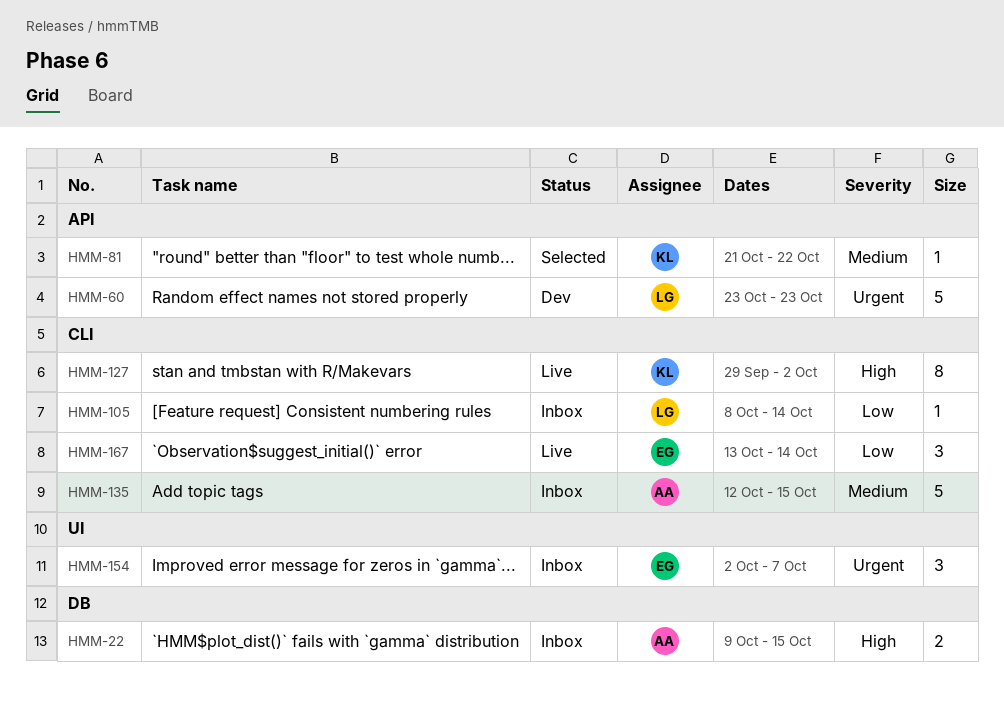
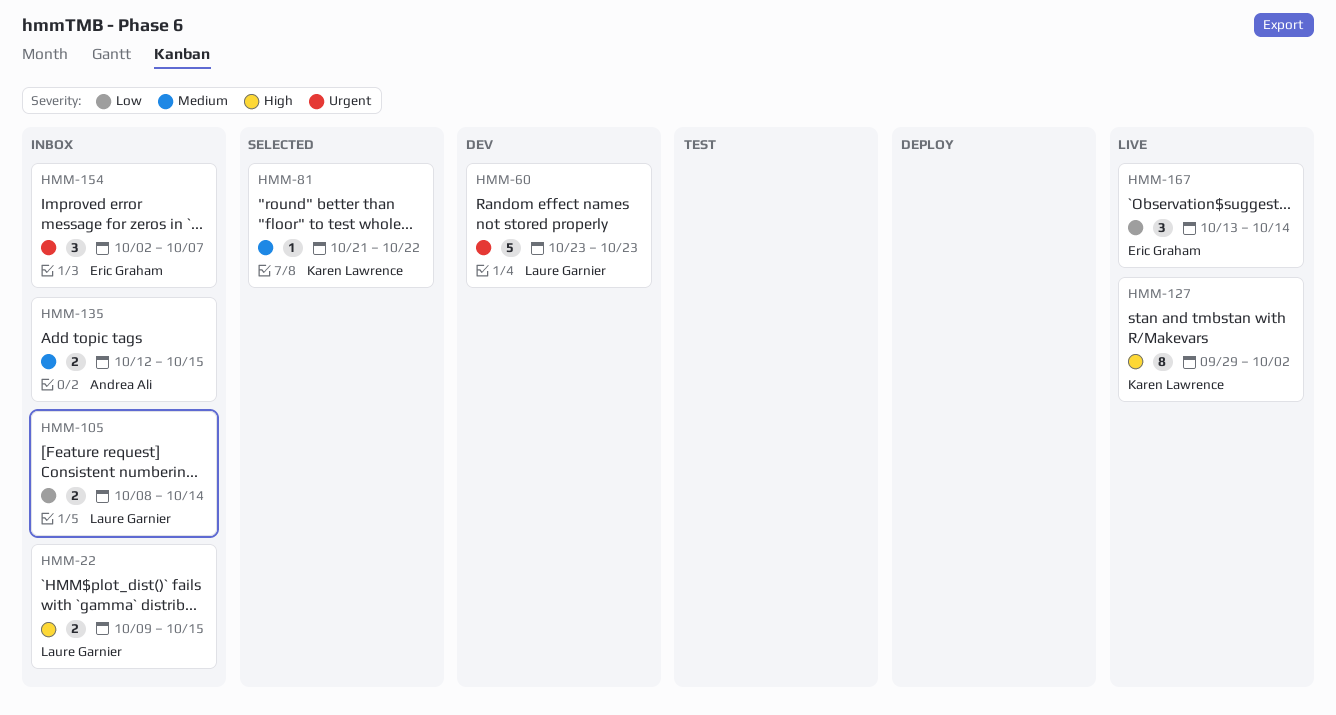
HMM-22, owner: Andrea Ali -> Laure Garnier
HMM-105, estimate: 1 -> 2
HMM-135, estimate: 5 -> 2

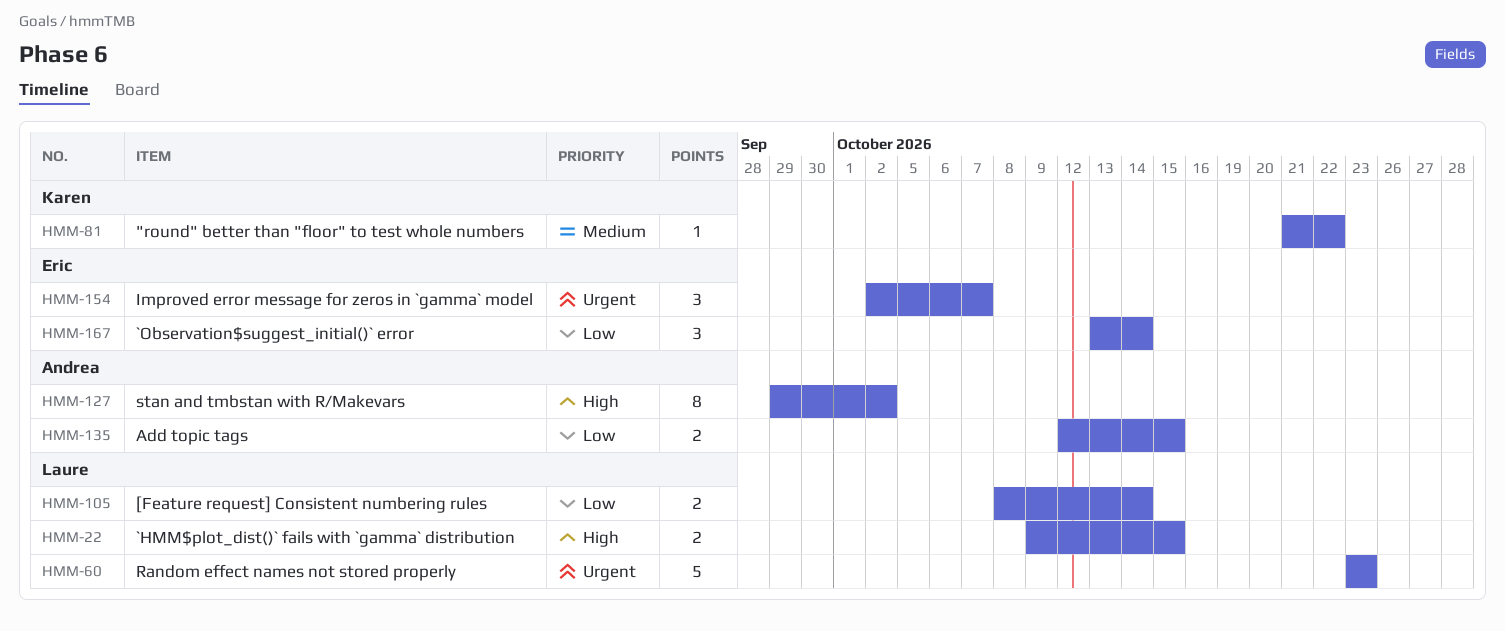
HMM-127, owner: Karen Lawrence -> Andrea Ali
HMM-135, priority: Medium -> Low

